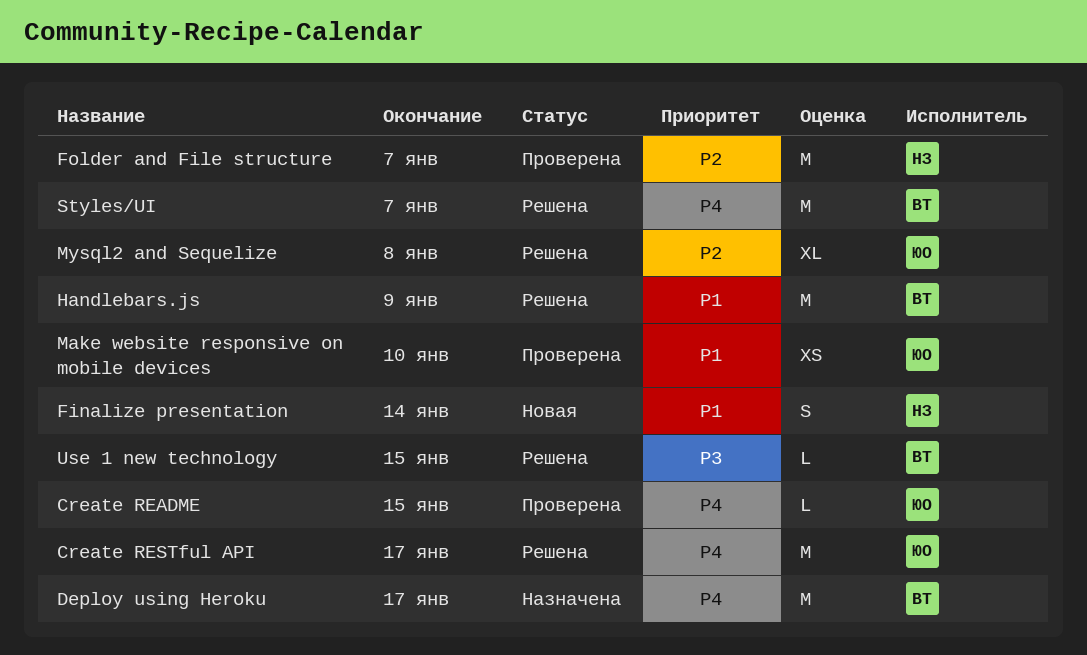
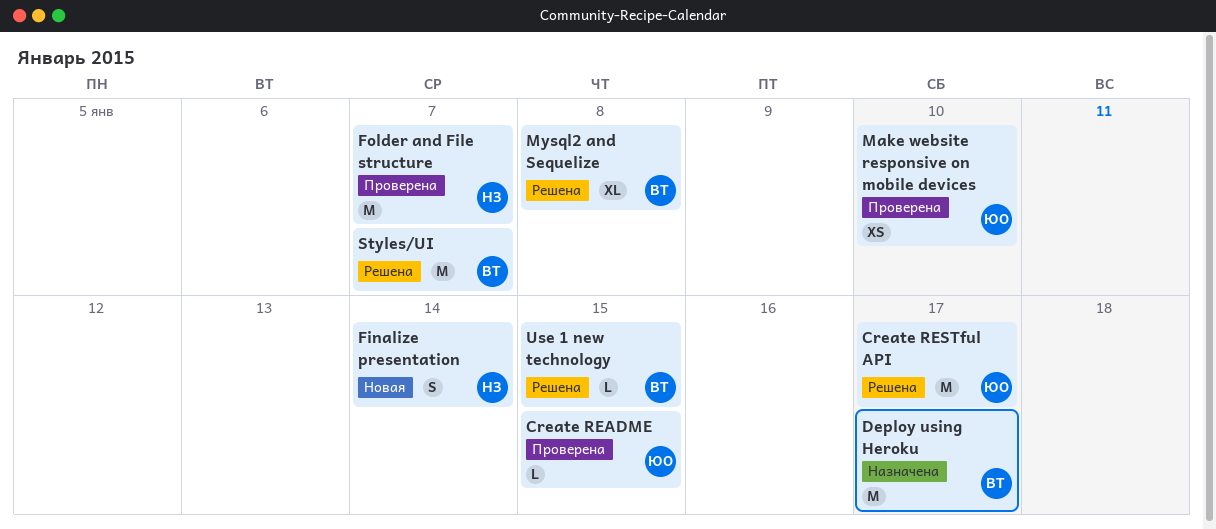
Handlebars.js: present -> none
Mysql2 and Sequelize, owner: ЮО -> ВТ

